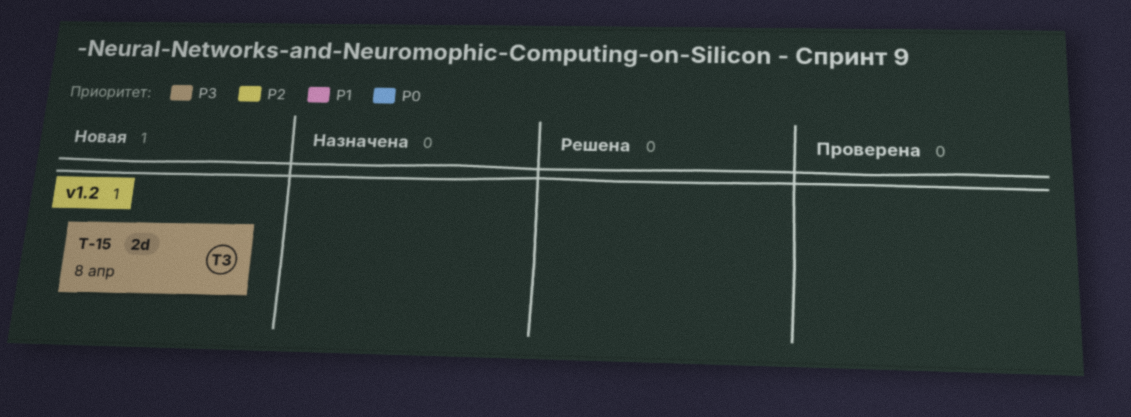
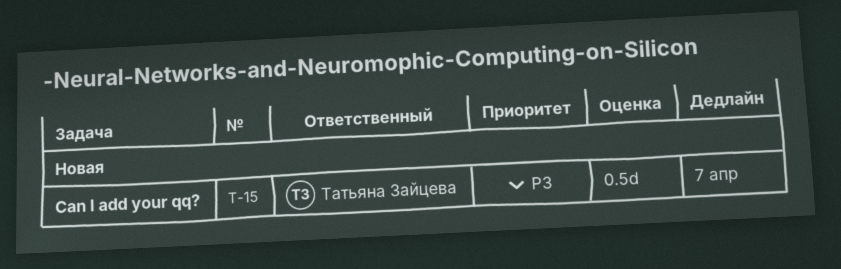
T-15, estimate: 2d -> 0.5d
T-15, due: Apr 8 -> Apr 7

